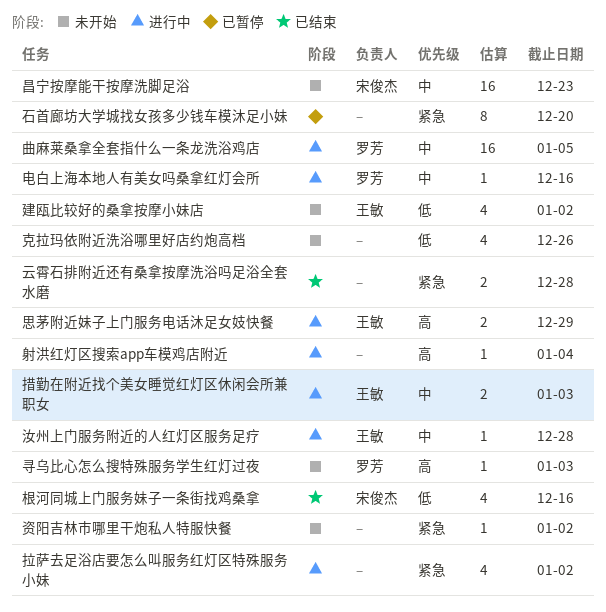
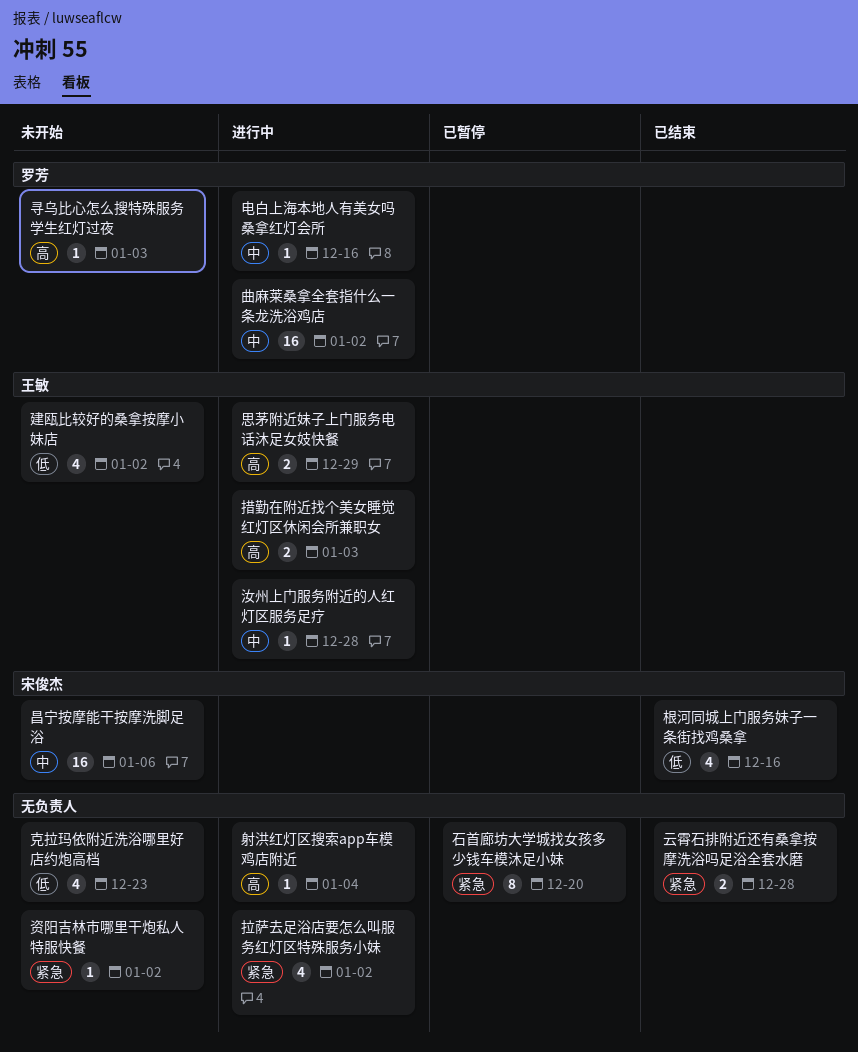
克拉玛依附近洗浴哪里好店约炮高档, due: Dec 26 -> Dec 23
措勤在附近找个美女睡觉红灯区休闲会所兼职女, priority: 中 -> 高
昌宁按摩能干按摩洗脚足浴, due: Dec 23 -> Jan 6
曲麻莱桑拿全套指什么一条龙洗浴鸡店, due: Jan 5 -> Jan 2

